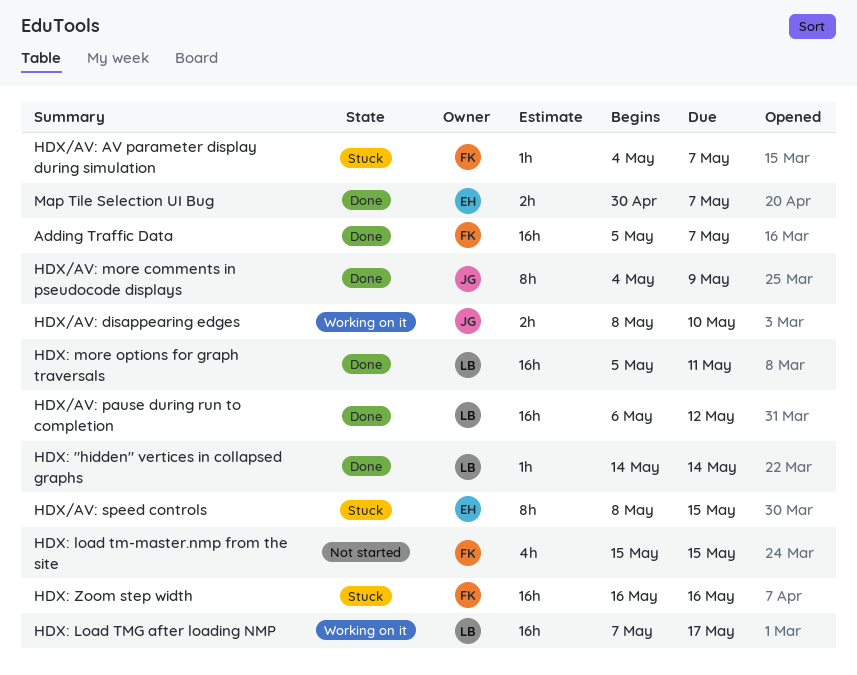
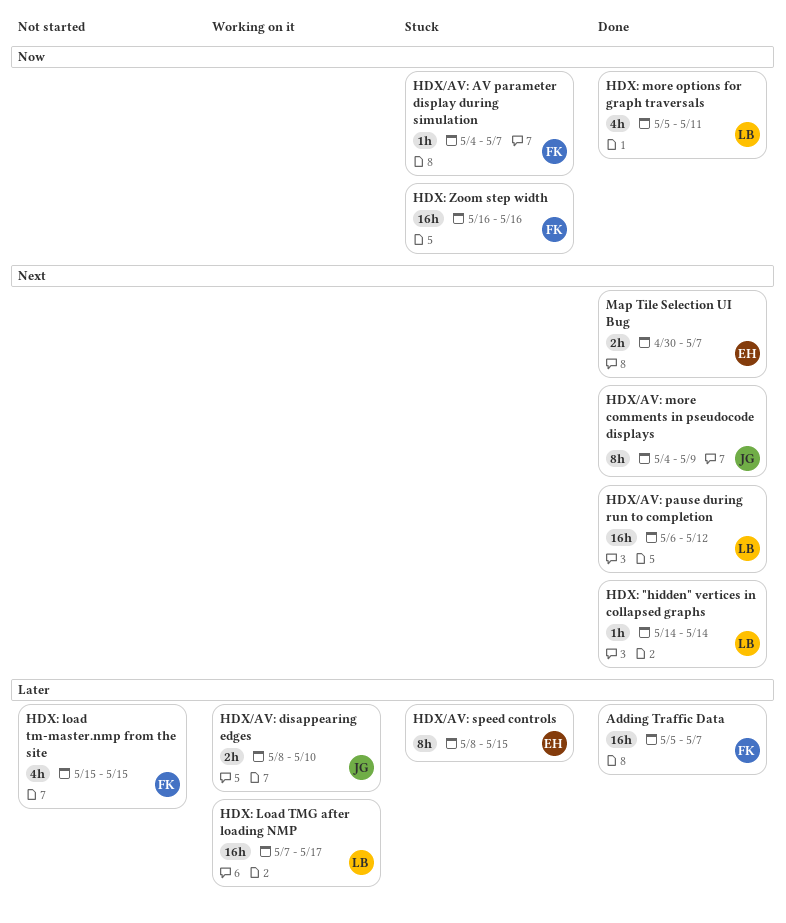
HDX: more options for graph traversals, estimate: 16h -> 4h

